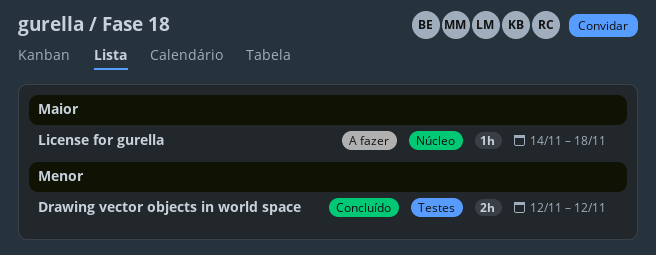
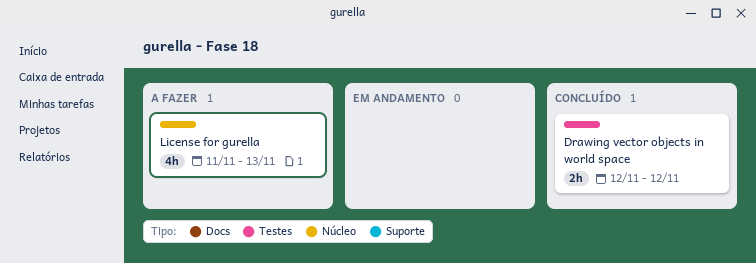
License for gurella, estimate: 1h -> 4h
License for gurella, start: Nov 14 -> Nov 11
License for gurella, due: Nov 18 -> Nov 13

